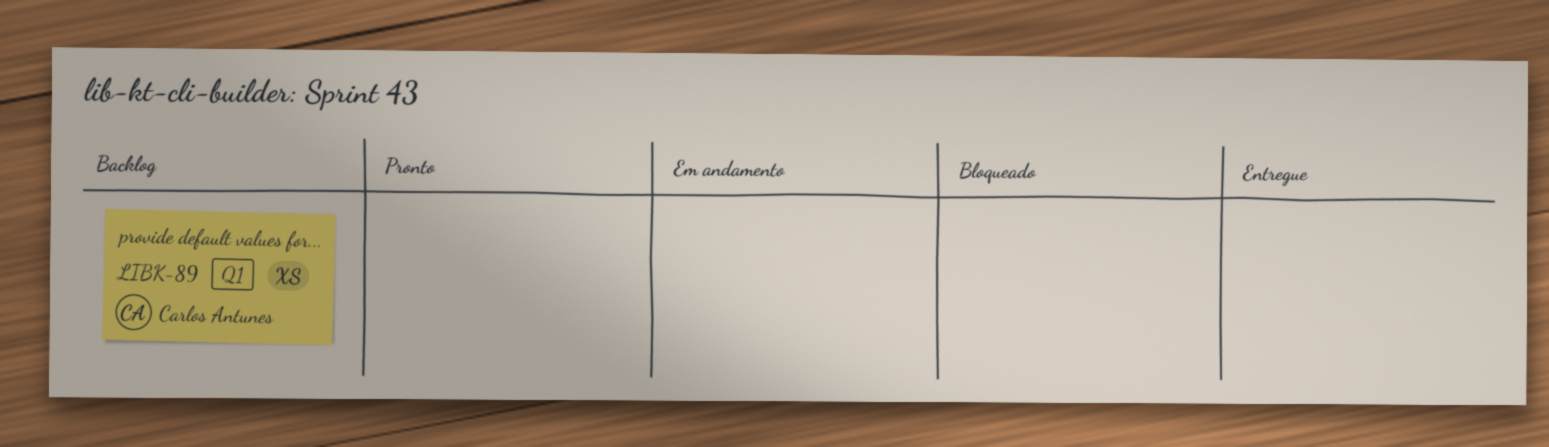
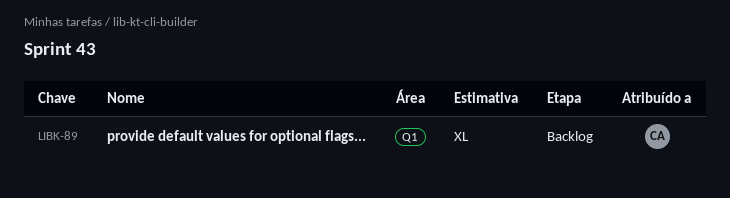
LIBK-89, estimate: XS -> XL

